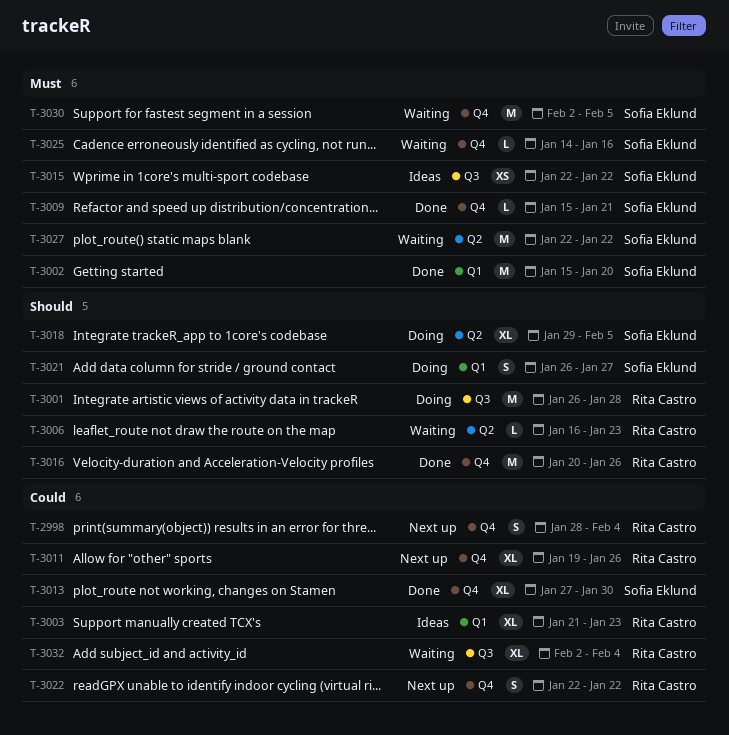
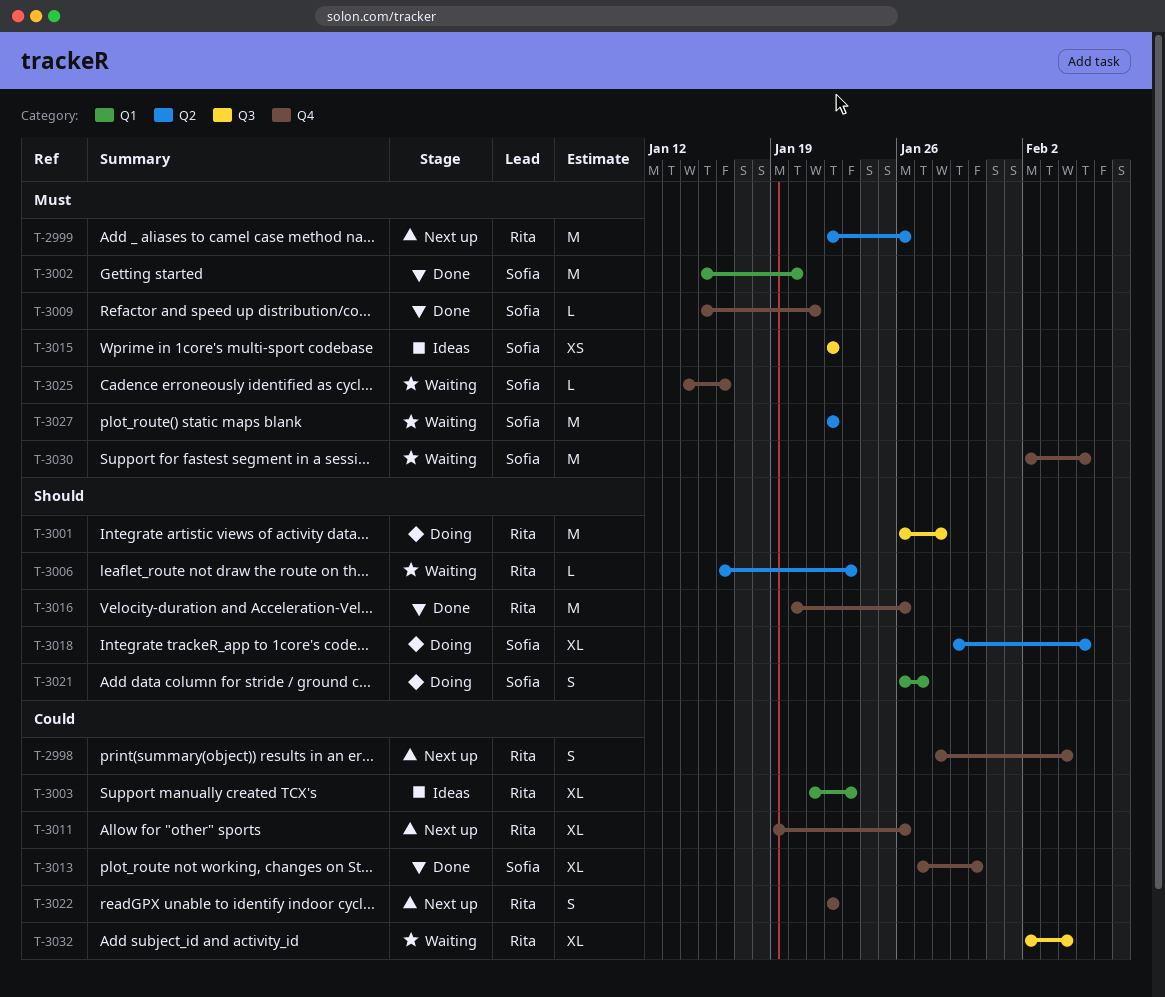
T-2999: none -> present

